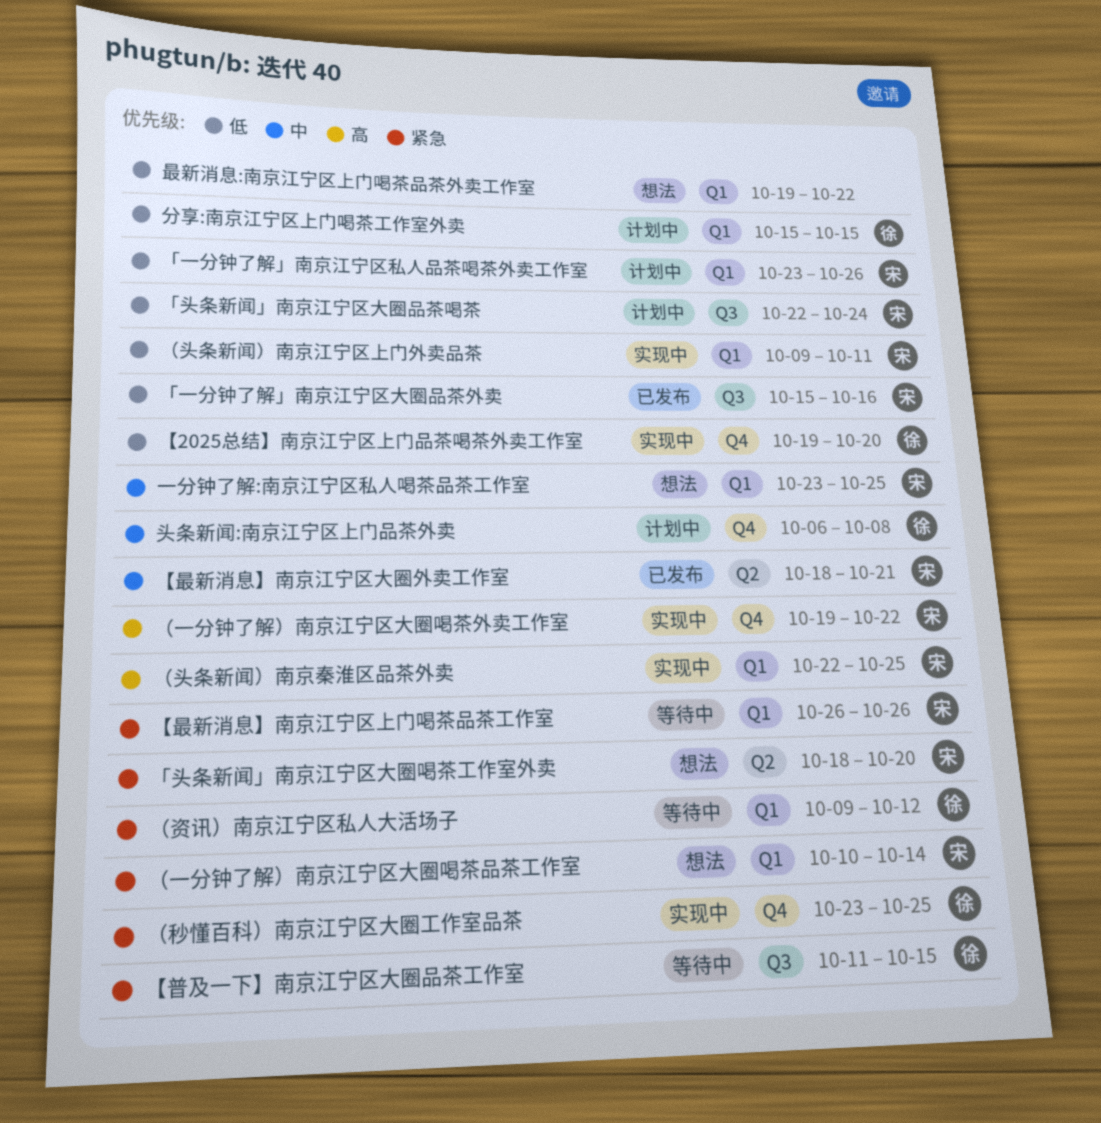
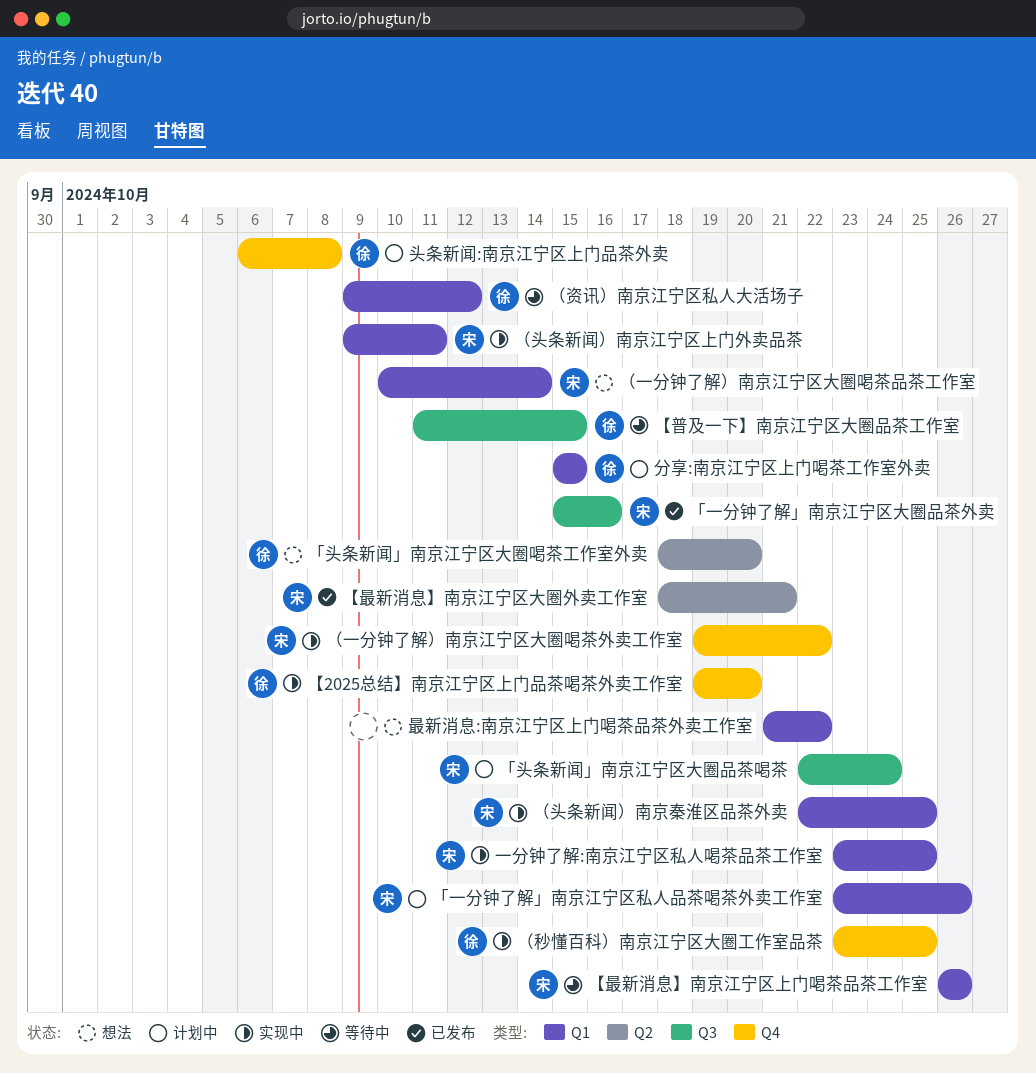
「头条新闻」南京江宁区大圈喝茶工作室外卖, owner: 宋 -> 徐
一分钟了解:南京江宁区私人喝茶品茶工作室, status: 想法 -> 实现中
最新消息:南京江宁区上门喝茶品茶外卖工作室, start: Oct 19 -> Oct 21

